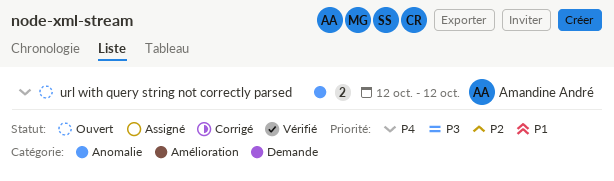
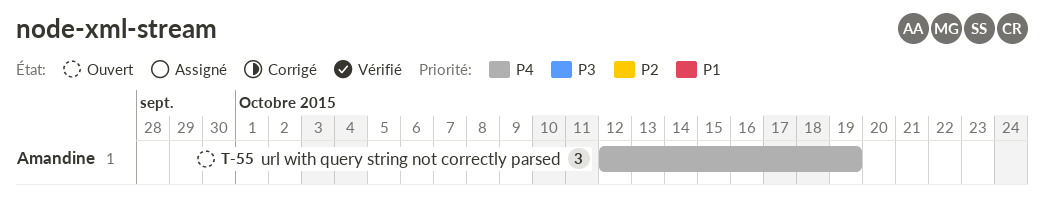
url with query string not correctly parsed, estimate: 2 -> 3
url with query string not correctly parsed, due: Oct 12 -> Oct 19

